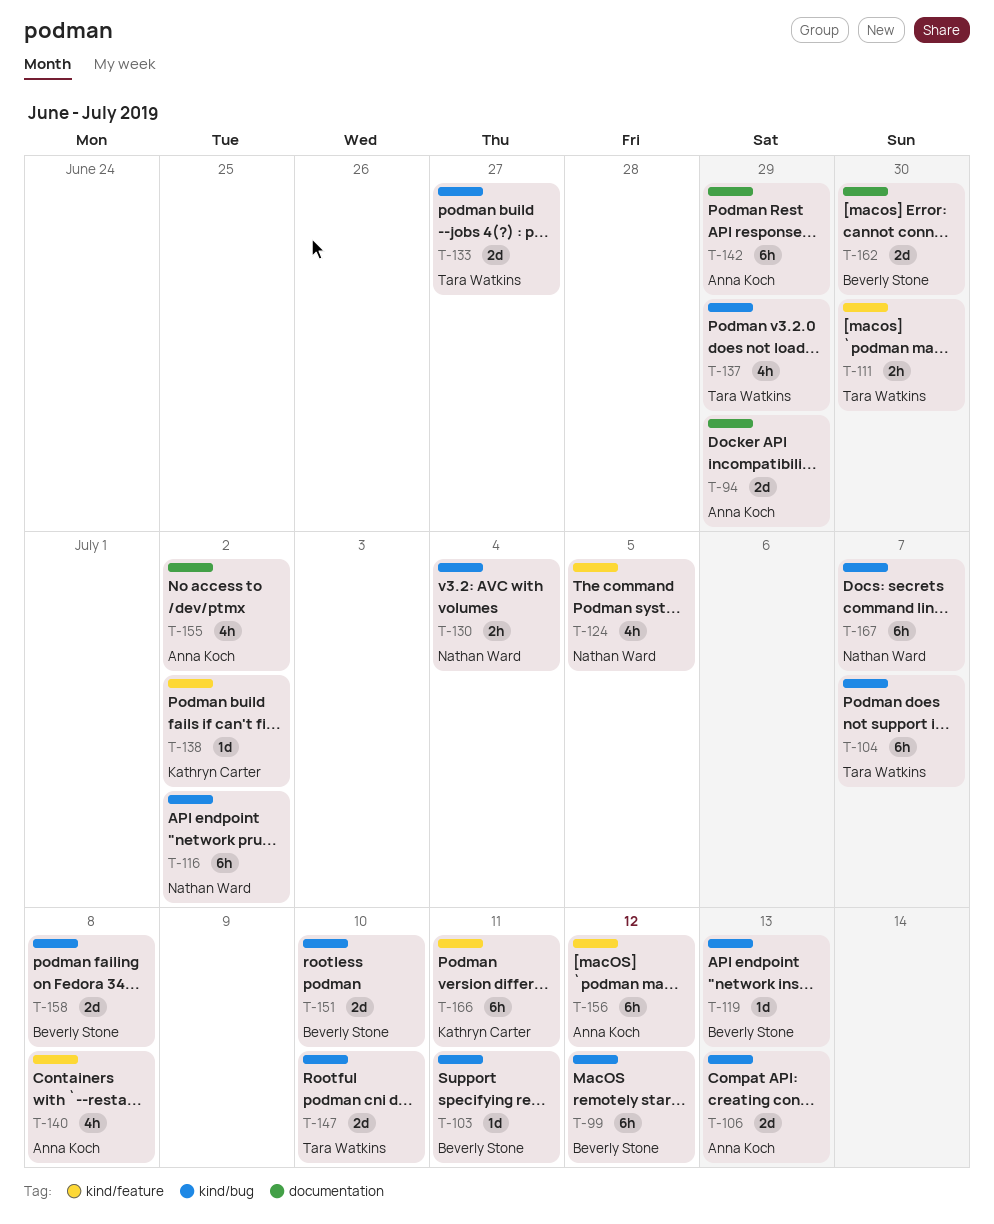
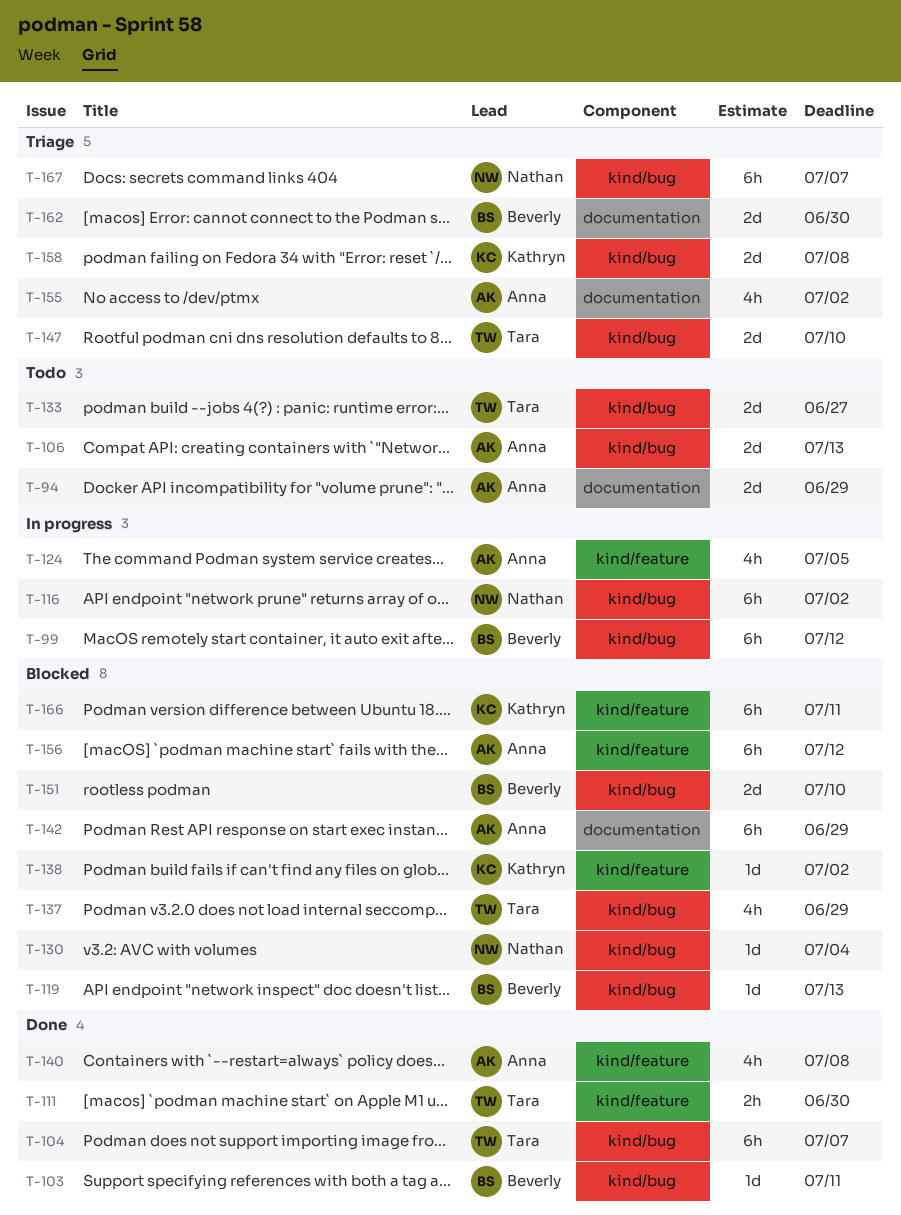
T-124, owner: Nathan Ward -> Anna Koch
T-130, estimate: 2h -> 1d
T-158, owner: Beverly Stone -> Kathryn Carter

